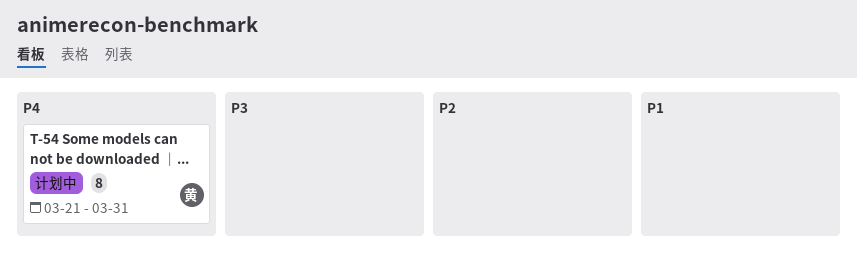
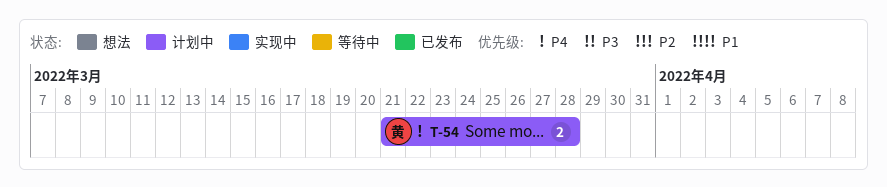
T-54, estimate: 8 -> 2
T-54, due: Mar 31 -> Mar 28

